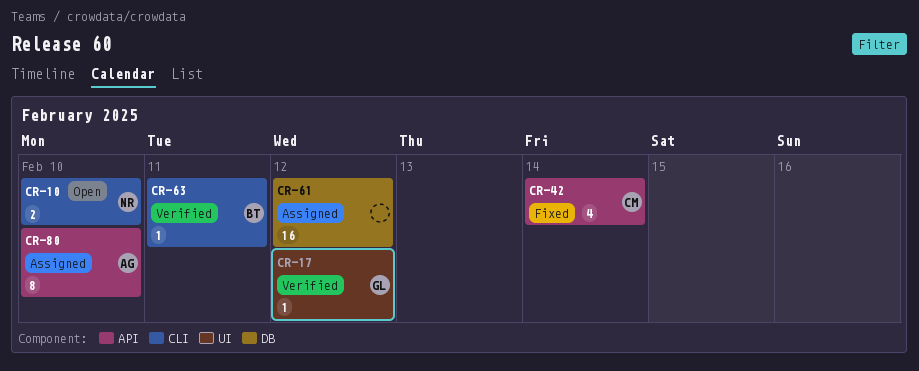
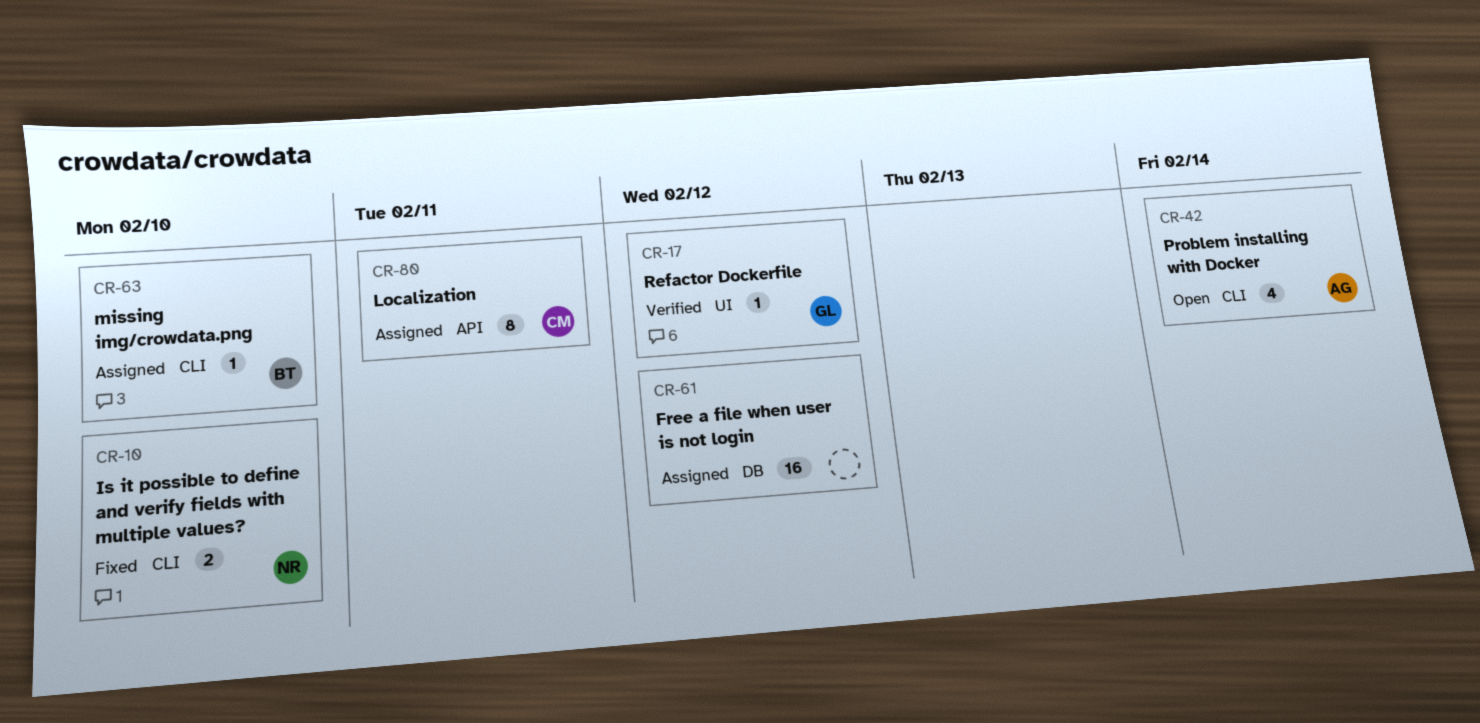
CR-10, status: Open -> Fixed
CR-42, status: Fixed -> Open
CR-42, owner: CM -> AG
CR-42, label: API -> CLI
CR-63, status: Verified -> Assigned
CR-63, due: Feb 11 -> Feb 10
CR-80, owner: AG -> CM
CR-80, due: Feb 10 -> Feb 11

